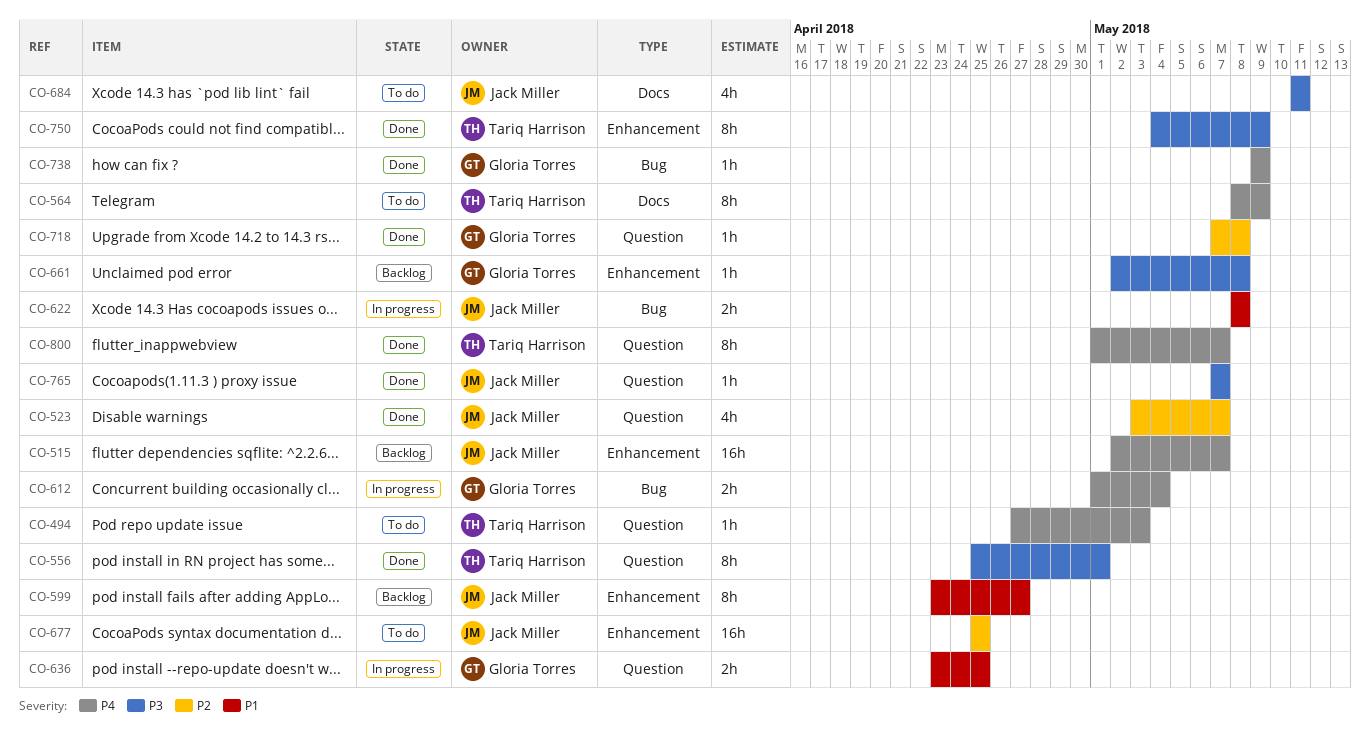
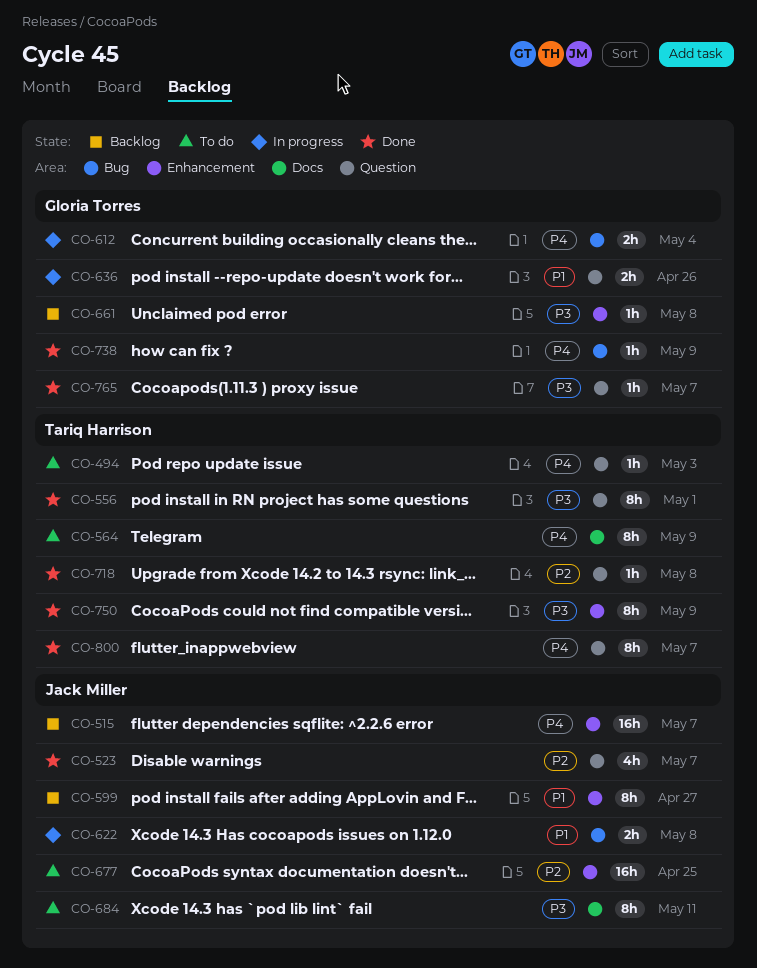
CO-636, due: Apr 25 -> Apr 26
CO-684, estimate: 4h -> 8h
CO-718, owner: Gloria Torres -> Tariq Harrison
CO-765, owner: Jack Miller -> Gloria Torres

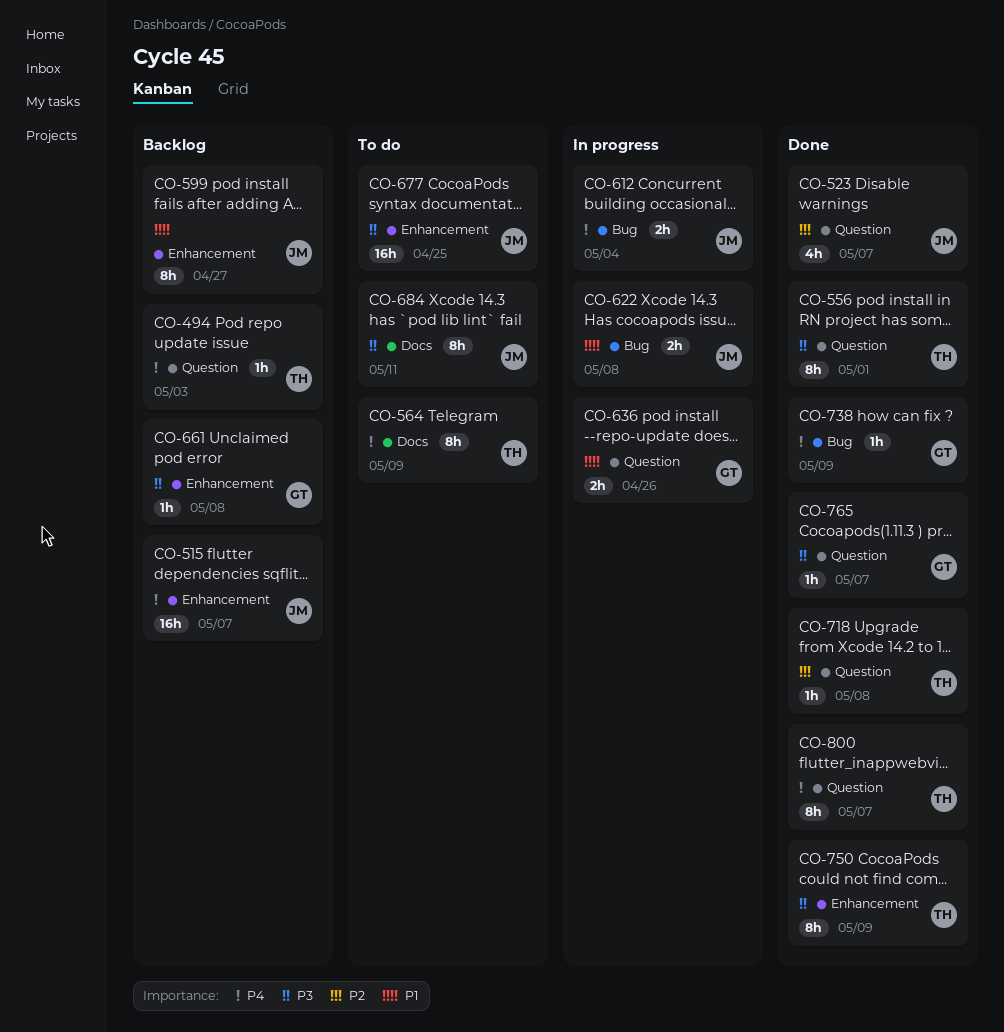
CO-494, status: To do -> Backlog
CO-612, owner: Gloria Torres -> Jack Miller
CO-677, priority: P2 -> P3

